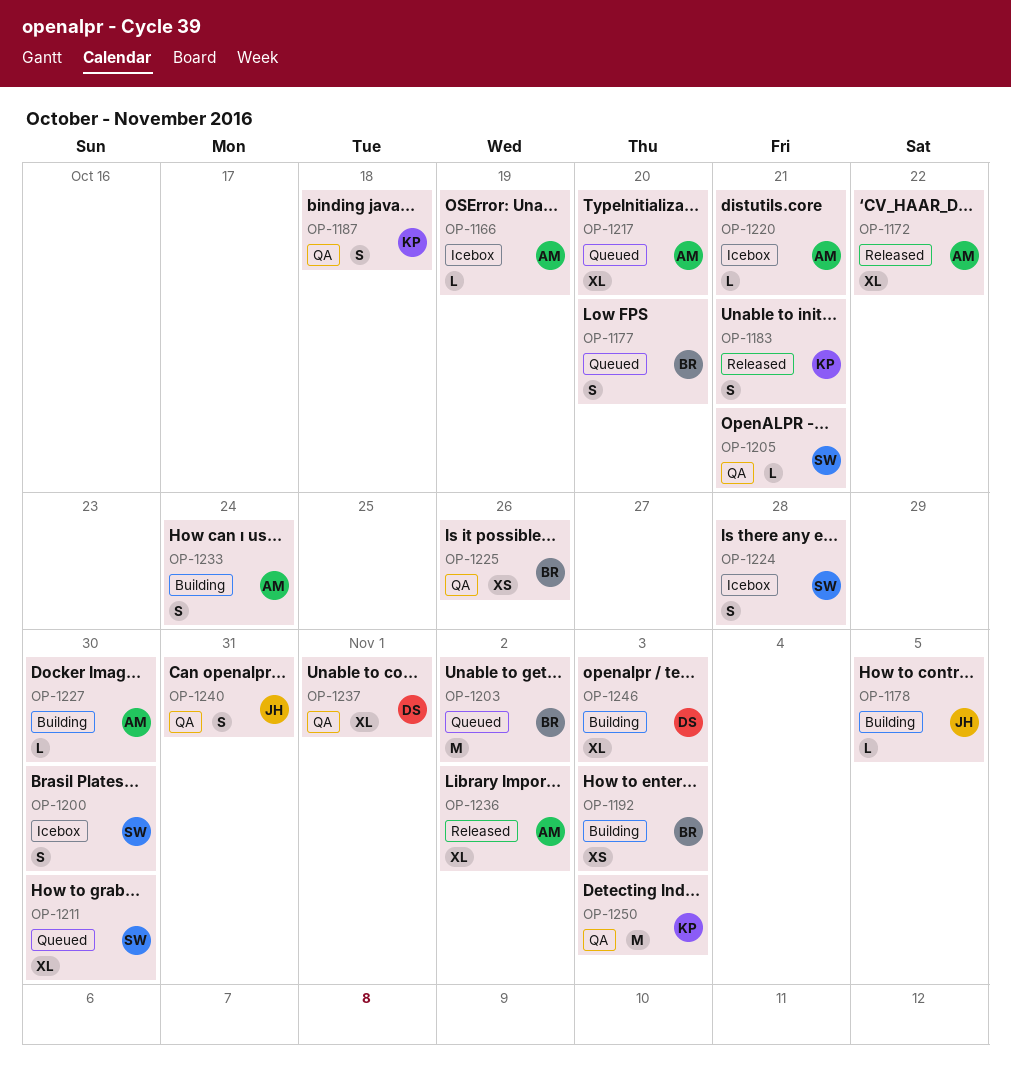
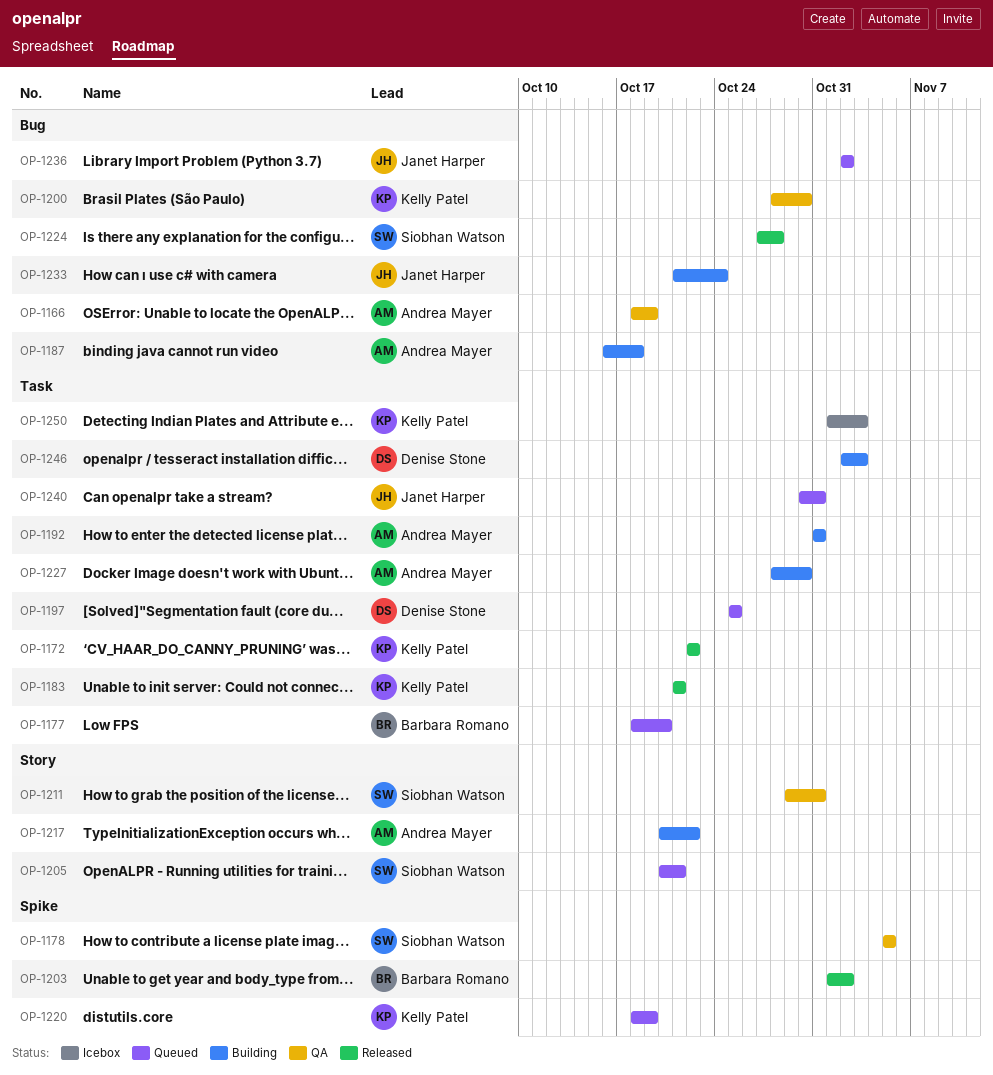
OP-1166, status: Icebox -> QA
OP-1172, owner: Andrea Mayer -> Kelly Patel
OP-1178, status: Building -> QA
OP-1178, owner: Janet Harper -> Siobhan Watson
OP-1187, status: QA -> Building
OP-1187, owner: Kelly Patel -> Andrea Mayer
OP-1192, owner: Barbara Romano -> Andrea Mayer
OP-1192, due: Nov 3 -> Oct 31
OP-1197: none -> present
OP-1200, status: Icebox -> QA
OP-1200, owner: Siobhan Watson -> Kelly Patel
OP-1203, status: Queued -> Released
OP-1205, status: QA -> Queued
OP-1211, status: Queued -> QA
OP-1211, due: Oct 30 -> Oct 31
OP-1217, status: Queued -> Building
OP-1217, due: Oct 20 -> Oct 22
OP-1220, status: Icebox -> Queued
OP-1220, owner: Andrea Mayer -> Kelly Patel
OP-1220, due: Oct 21 -> Oct 19
OP-1224, status: Icebox -> Released
OP-1225: present -> none
OP-1233, owner: Andrea Mayer -> Janet Harper
OP-1236, status: Released -> Queued
OP-1236, owner: Andrea Mayer -> Janet Harper
OP-1237: present -> none
OP-1240, status: QA -> Queued
OP-1250, status: QA -> Icebox

